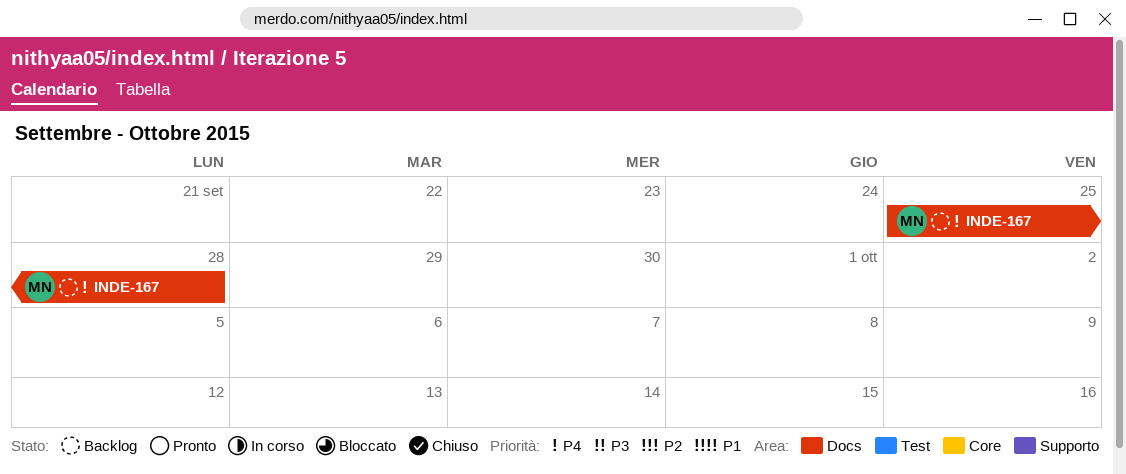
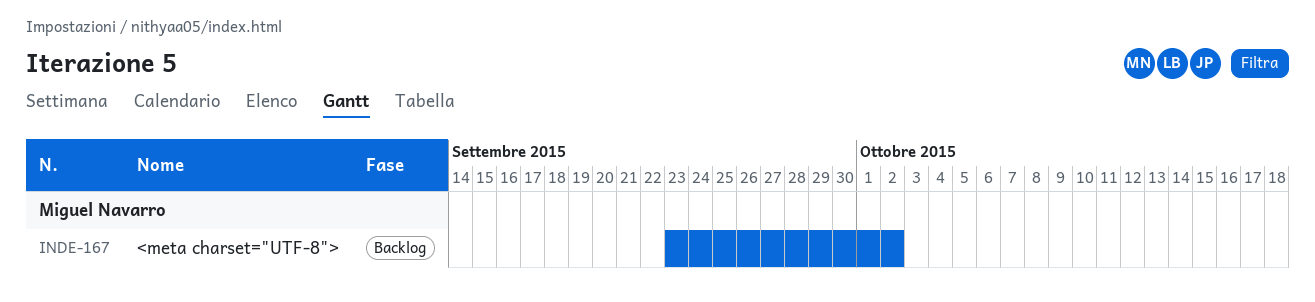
INDE-167, start: Sep 25 -> Sep 23
INDE-167, due: Sep 28 -> Oct 2

